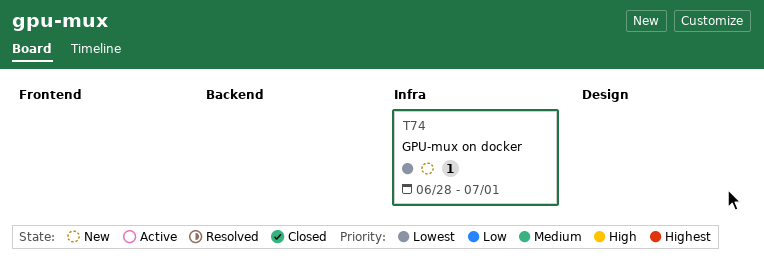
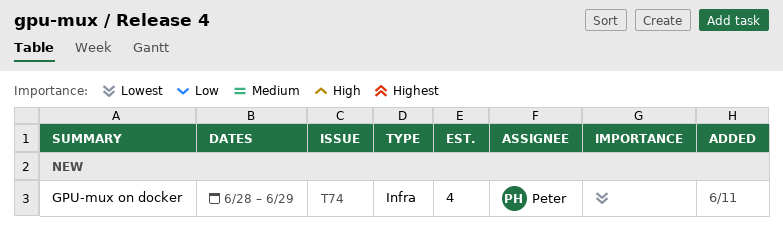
T74, estimate: 1 -> 4
T74, due: Jul 1 -> Jun 29

